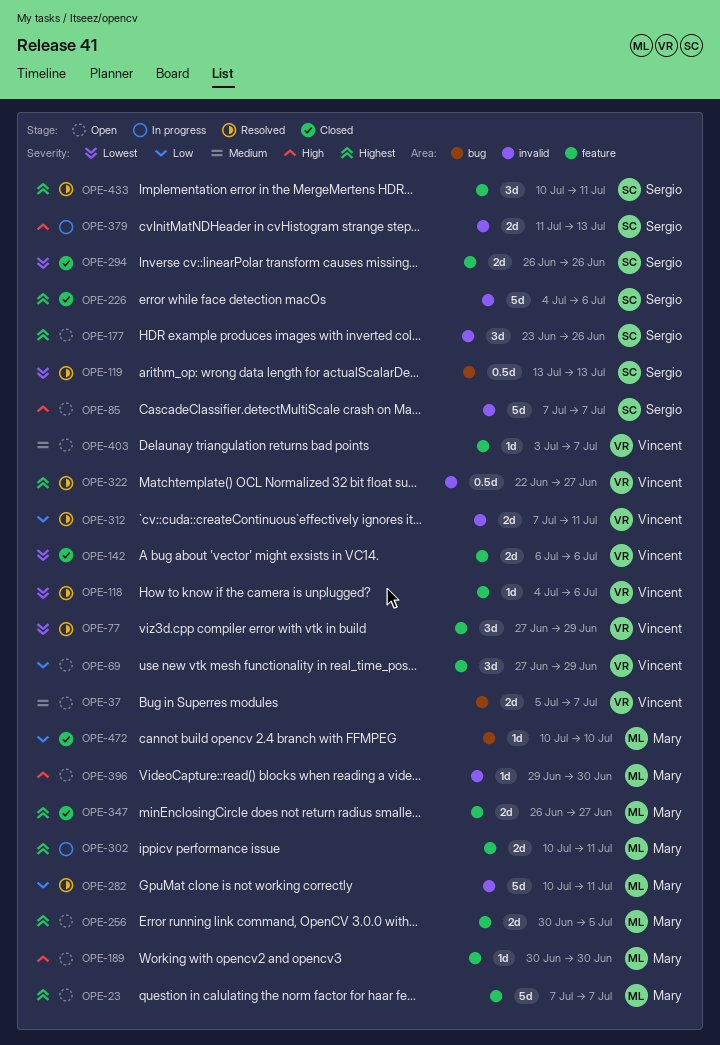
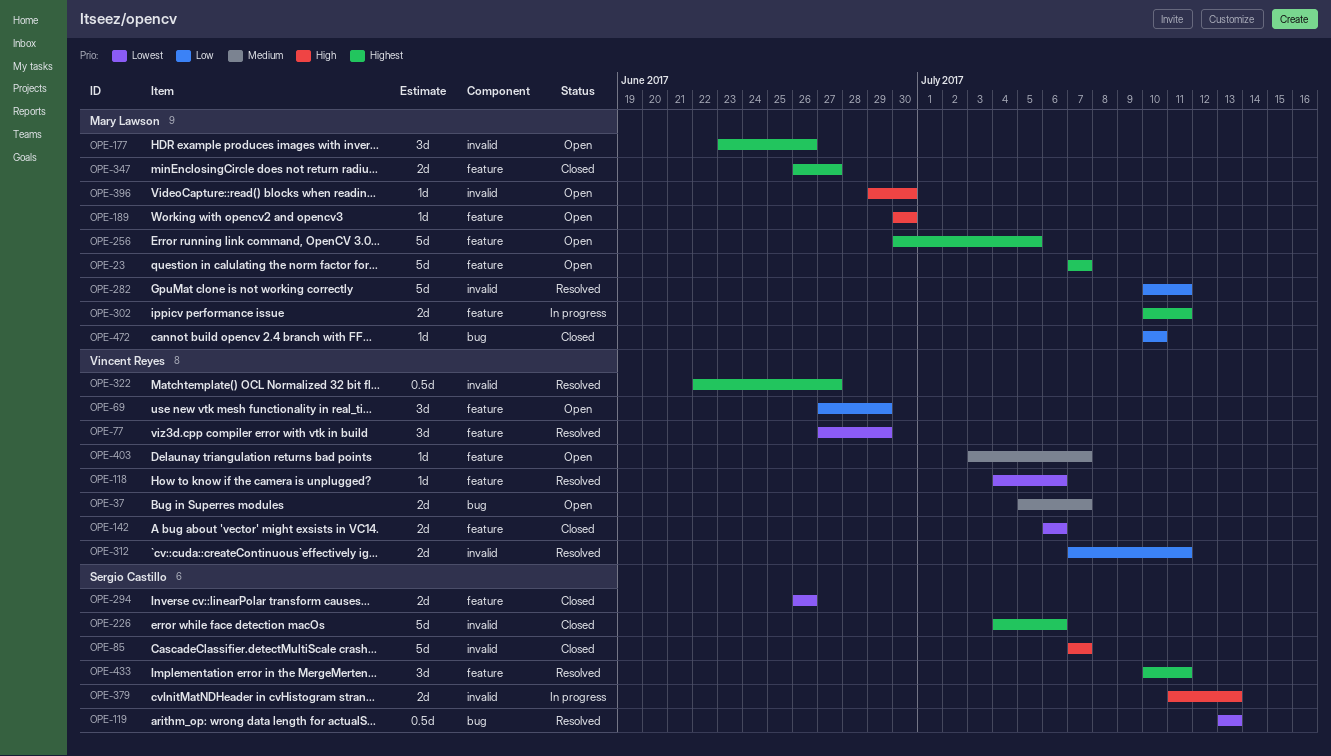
OPE-85, status: Open -> Closed
OPE-177, owner: Sergio Castillo -> Mary Lawson
OPE-256, estimate: 2d -> 5d

